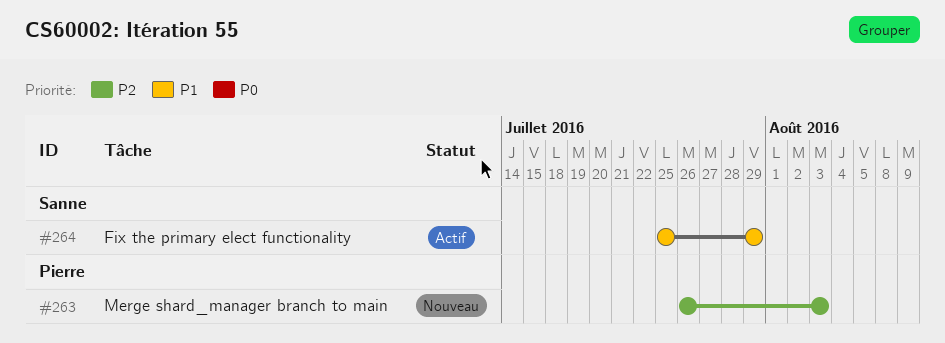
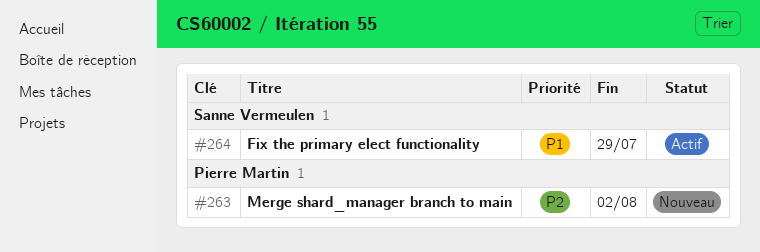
#263, due: Aug 3 -> Aug 2

